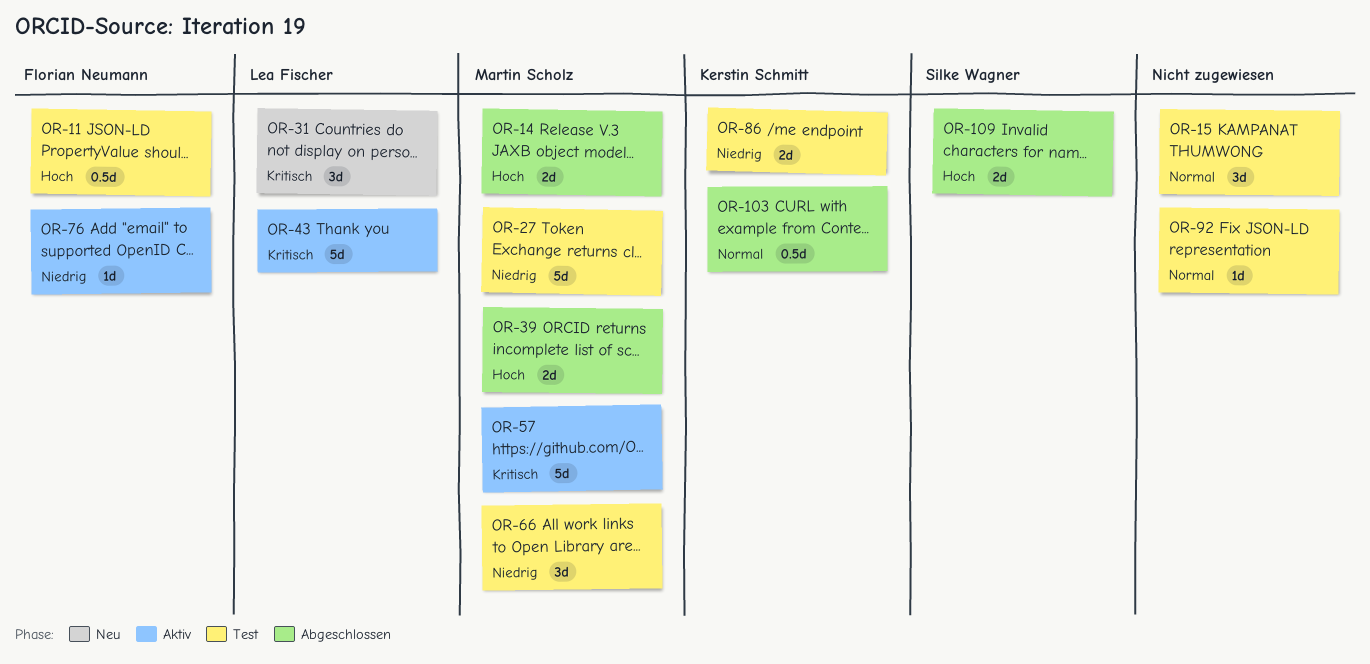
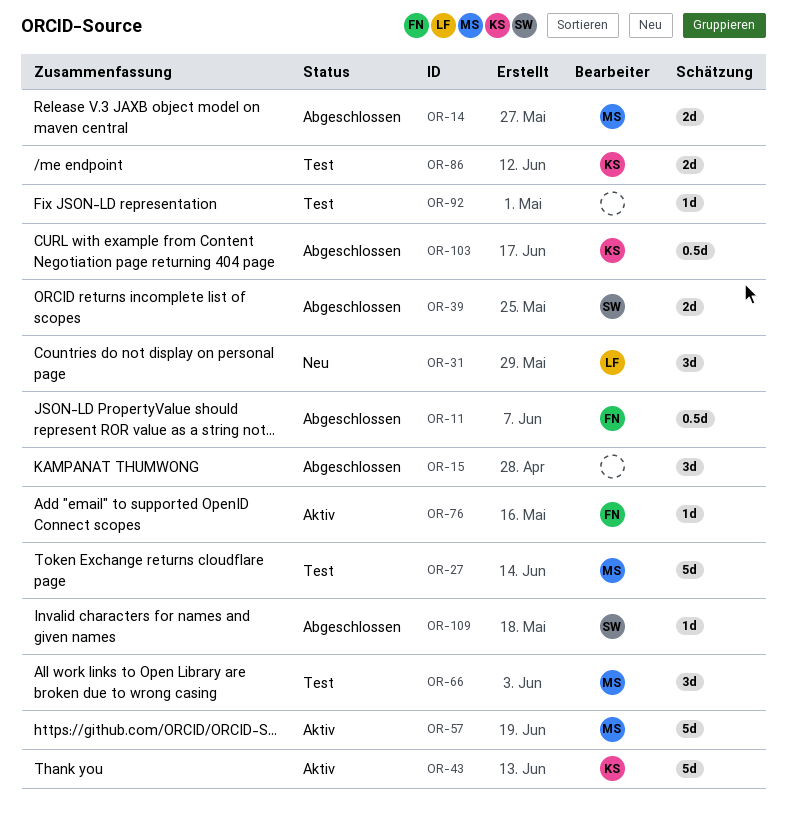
OR-11, status: Test -> Abgeschlossen
OR-15, status: Test -> Abgeschlossen
OR-39, owner: Martin Scholz -> Silke Wagner
OR-43, owner: Lea Fischer -> Kerstin Schmitt
OR-109, estimate: 2d -> 1d

